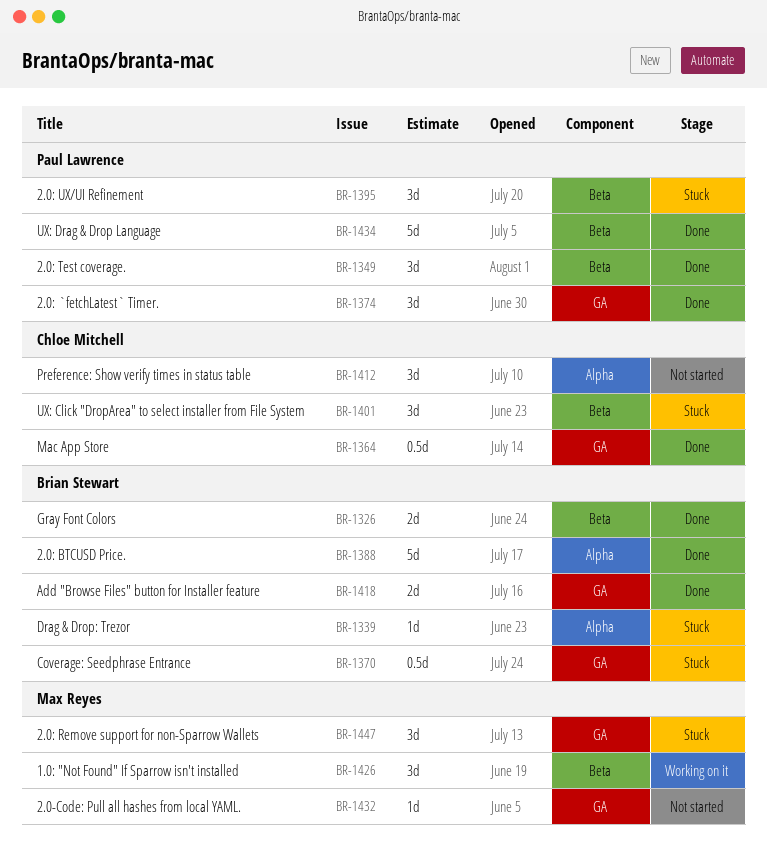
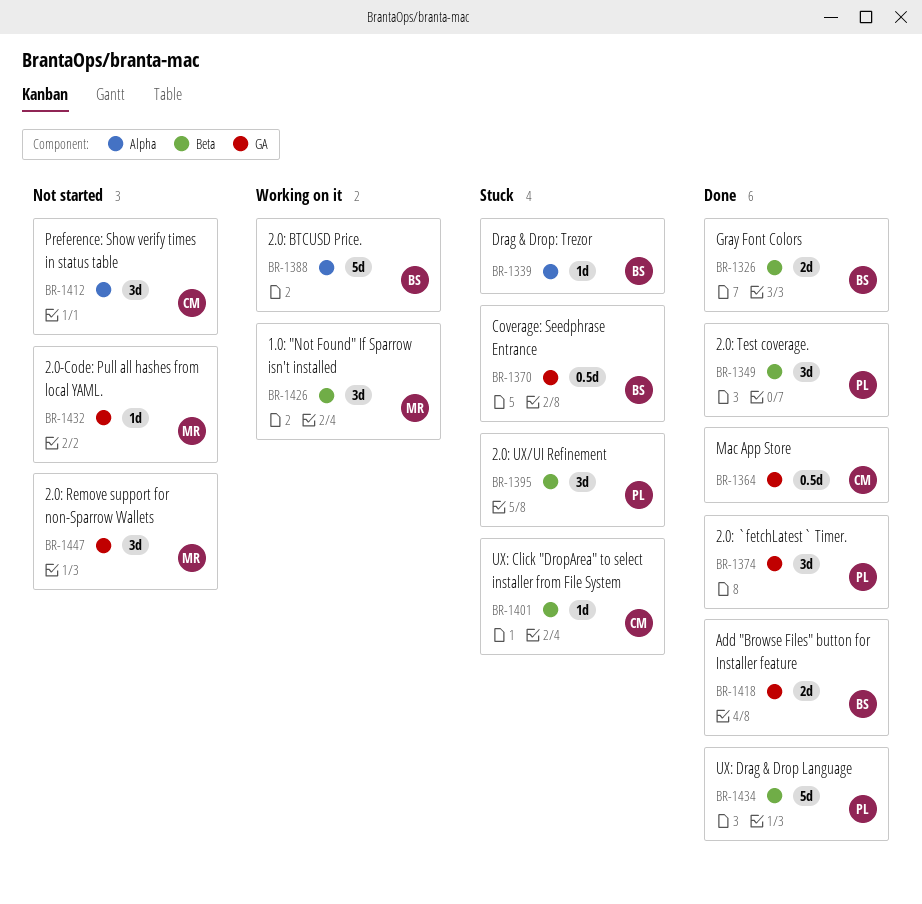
BR-1388, status: Done -> Working on it
BR-1401, estimate: 3d -> 1d
BR-1447, status: Stuck -> Not started

